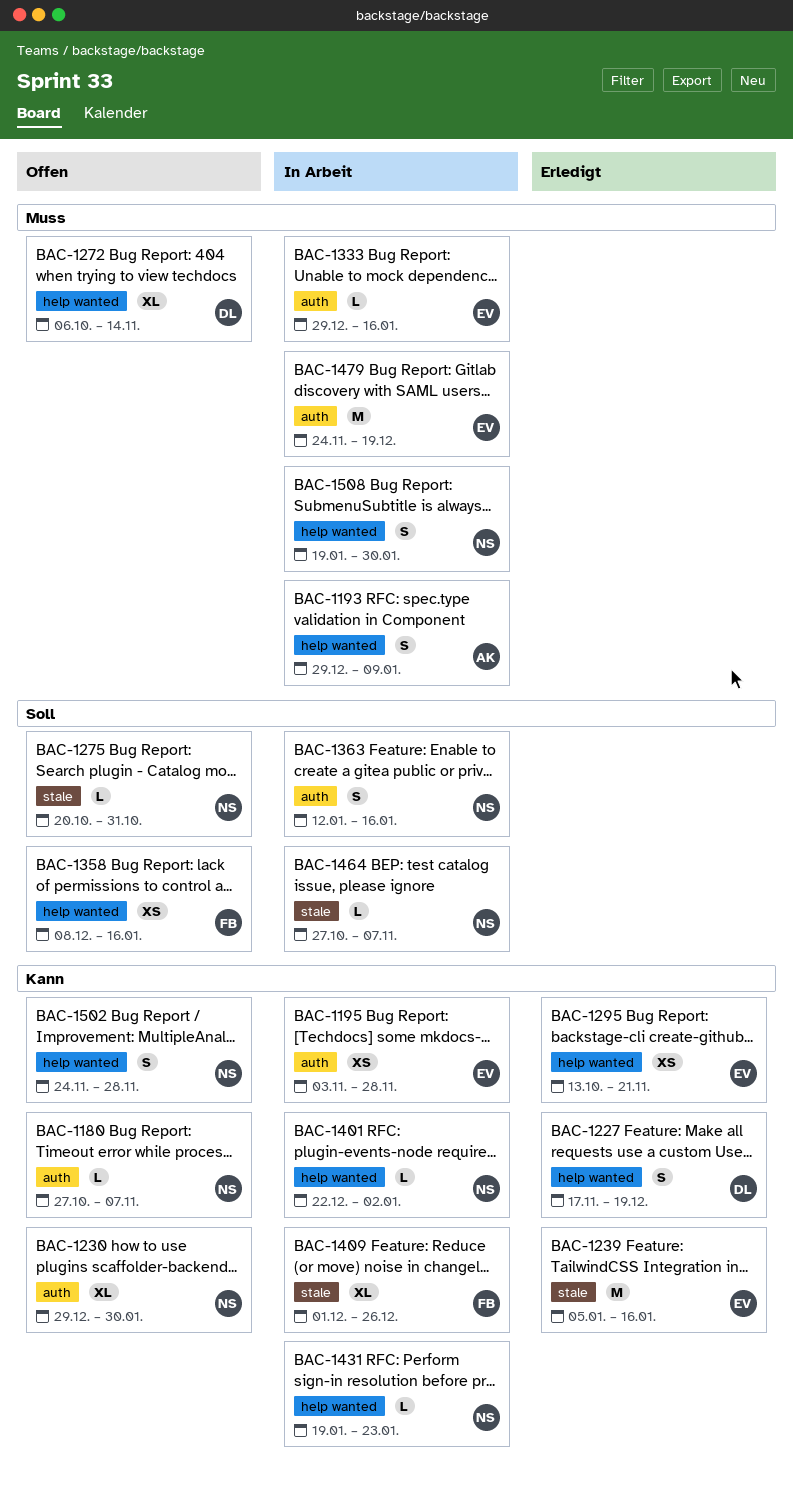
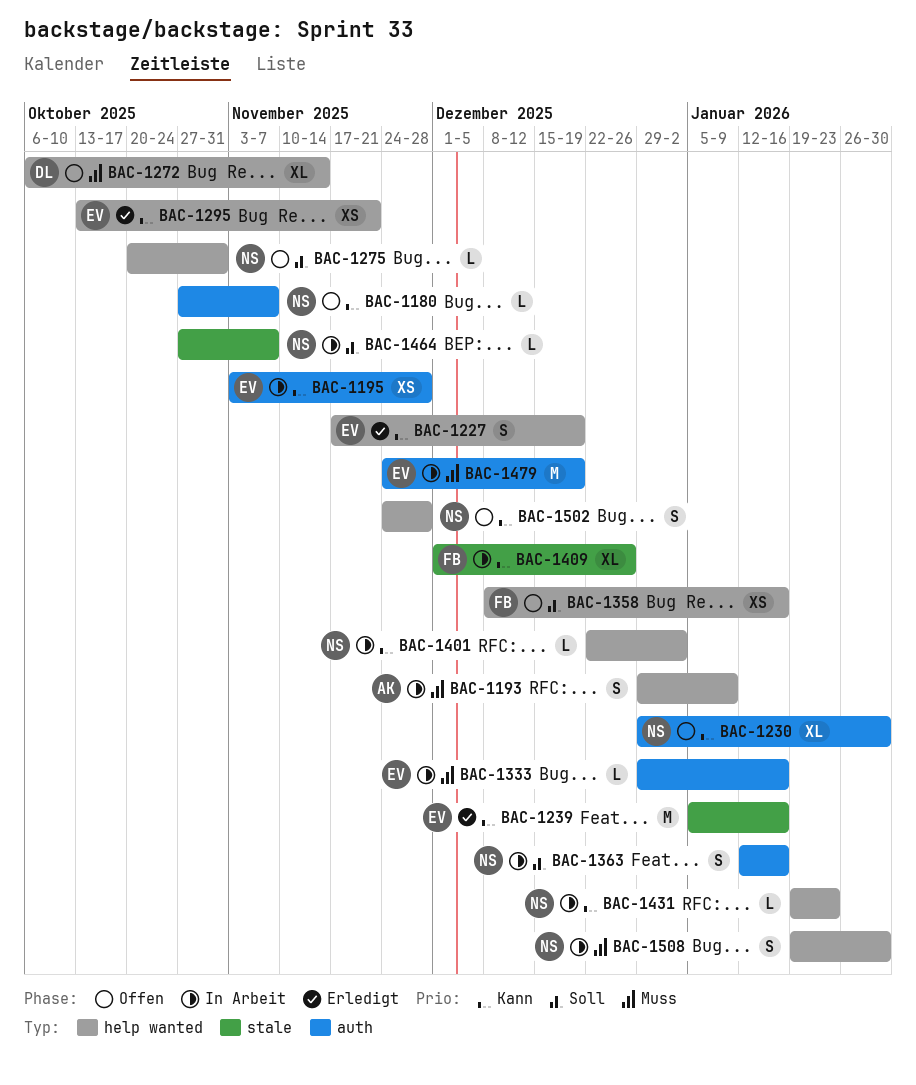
BAC-1227, owner: DL -> EV
BAC-1275, label: stale -> help wanted

